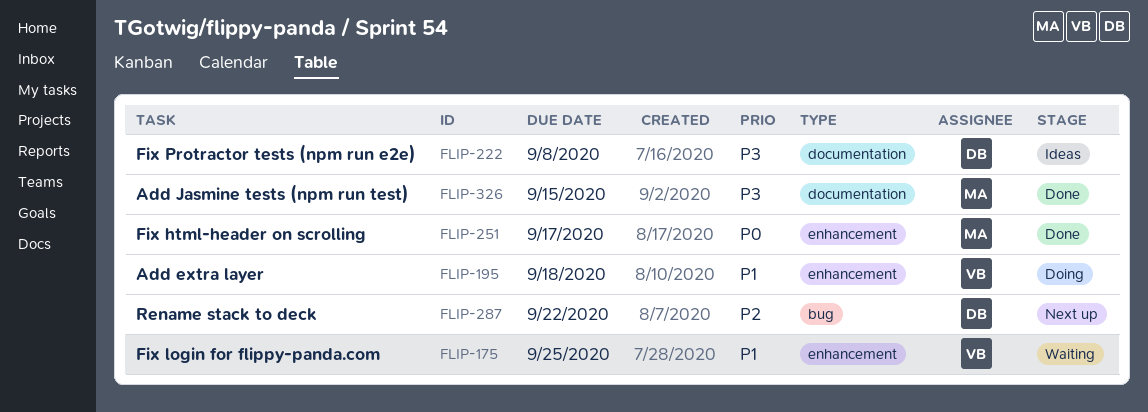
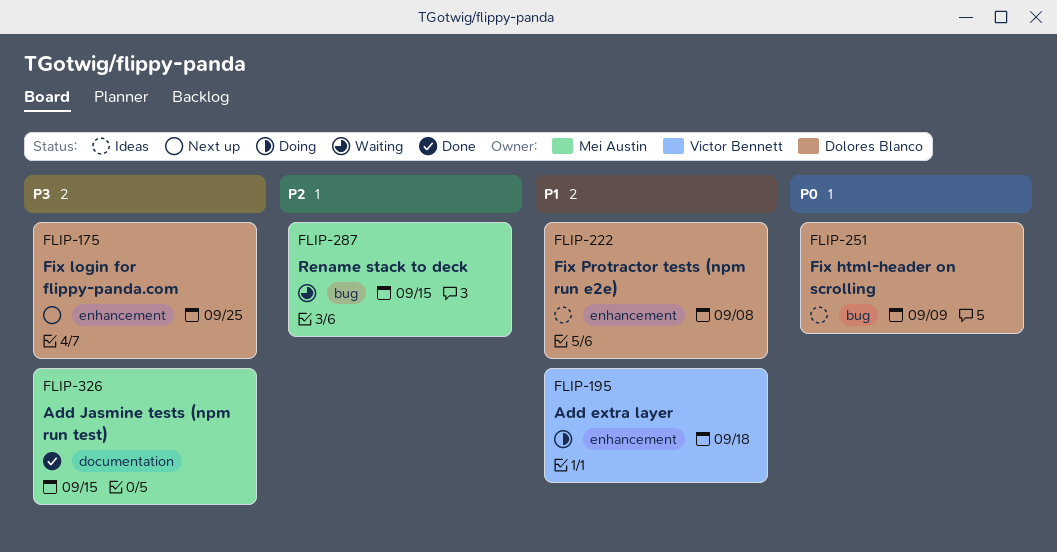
FLIP-175, status: Waiting -> Next up
FLIP-175, owner: Victor Bennett -> Dolores Blanco
FLIP-175, priority: P1 -> P3
FLIP-222, priority: P3 -> P1
FLIP-222, label: documentation -> enhancement
FLIP-251, status: Done -> Ideas
FLIP-251, owner: Mei Austin -> Dolores Blanco
FLIP-251, label: enhancement -> bug
FLIP-251, due: Sep 17 -> Sep 9
FLIP-287, status: Next up -> Waiting
FLIP-287, owner: Dolores Blanco -> Mei Austin
FLIP-287, due: Sep 22 -> Sep 15

